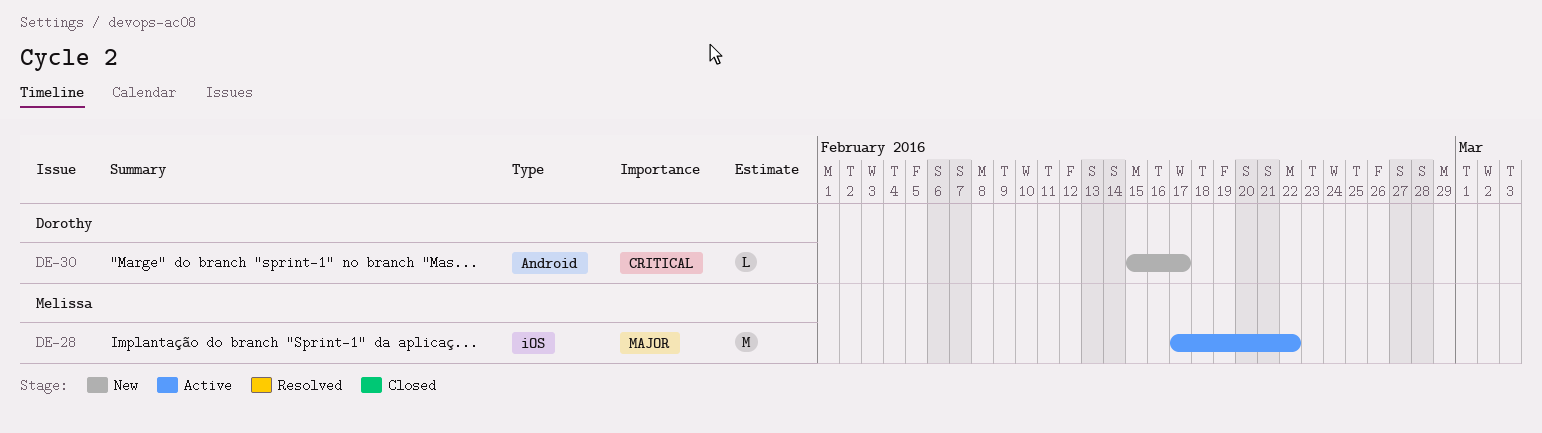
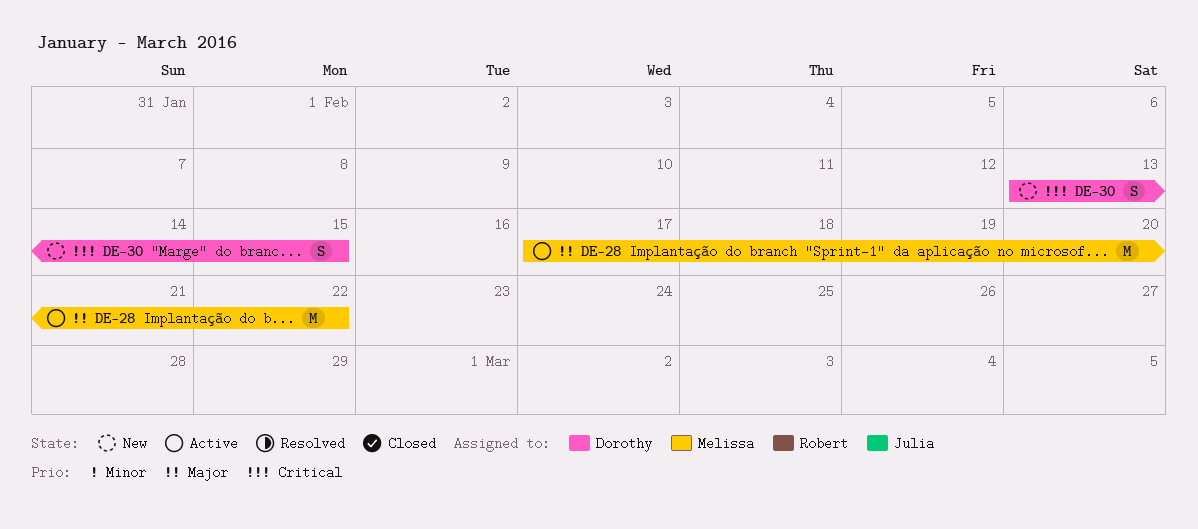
DE-30, estimate: L -> S
DE-30, start: Feb 15 -> Feb 13
DE-30, due: Feb 17 -> Feb 15

